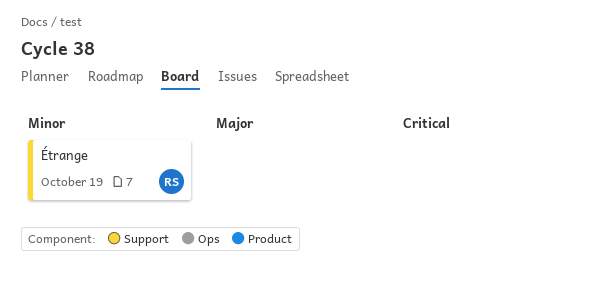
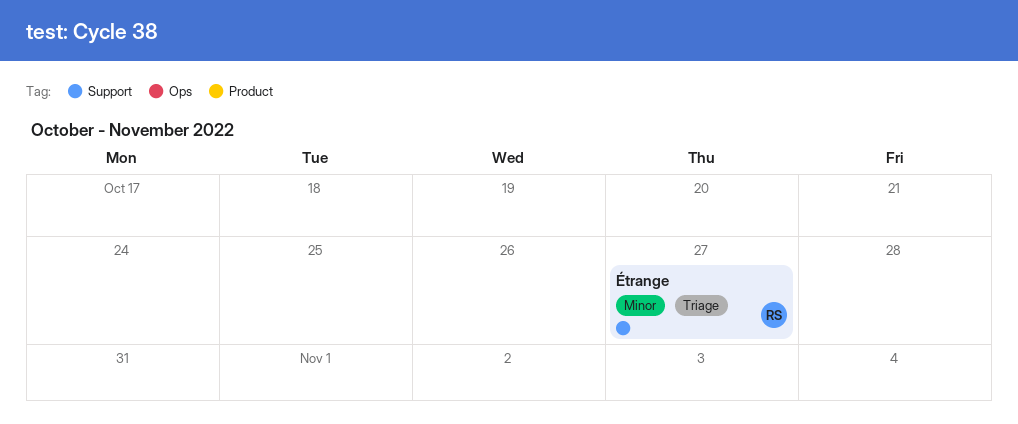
Étrange, due: Oct 19 -> Oct 27

